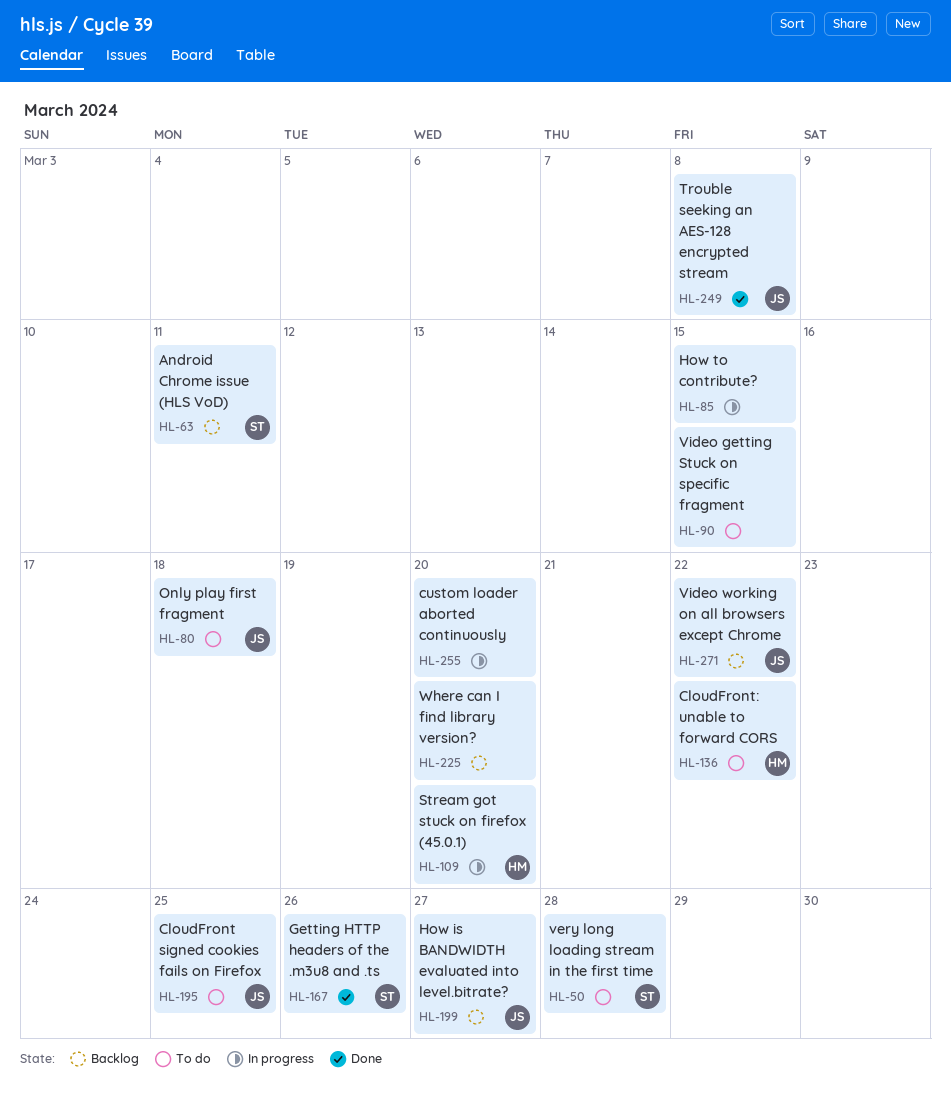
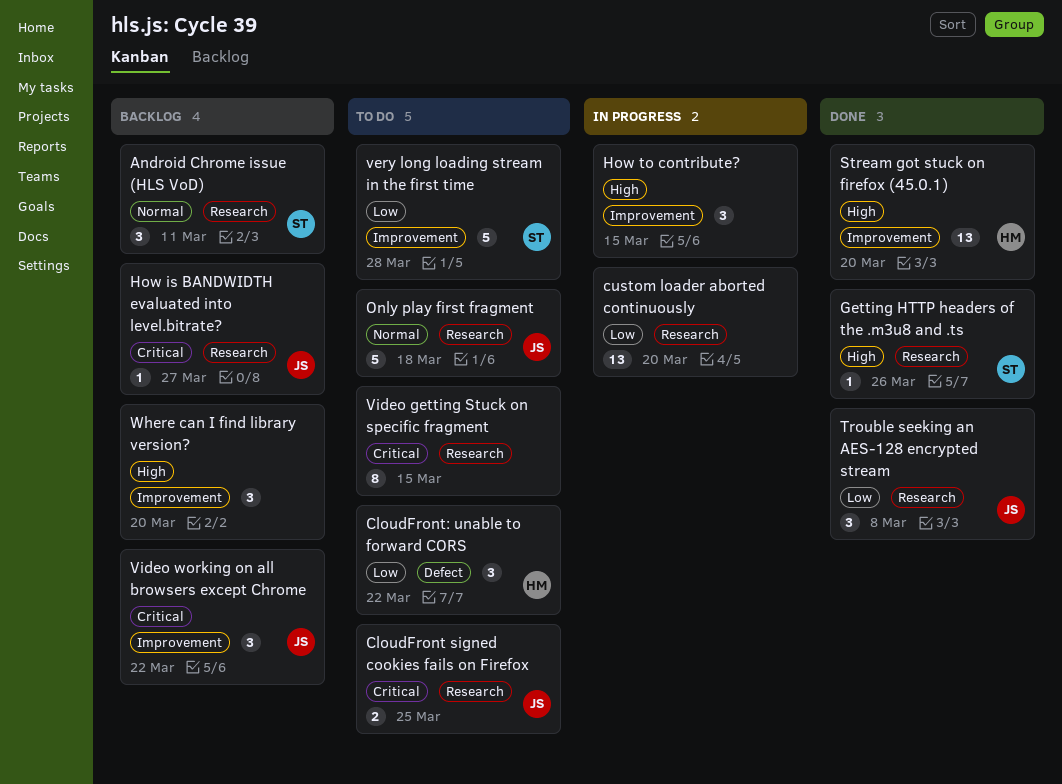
Stream got stuck on firefox (45.0.1), status: In progress -> Done

